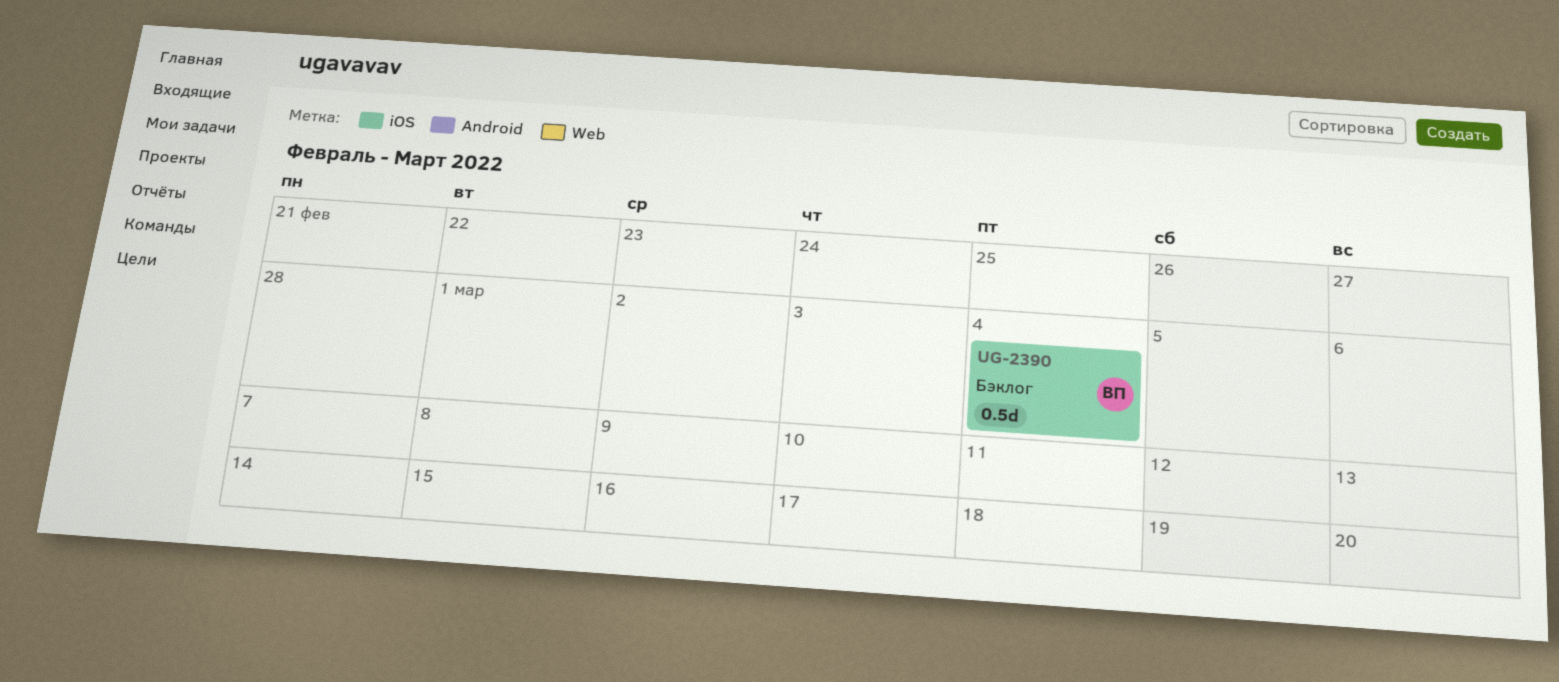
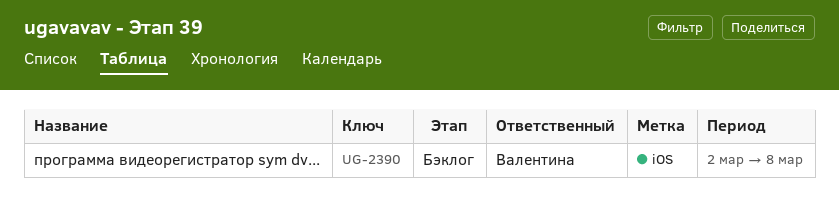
UG-2390, due: Mar 4 -> Mar 8

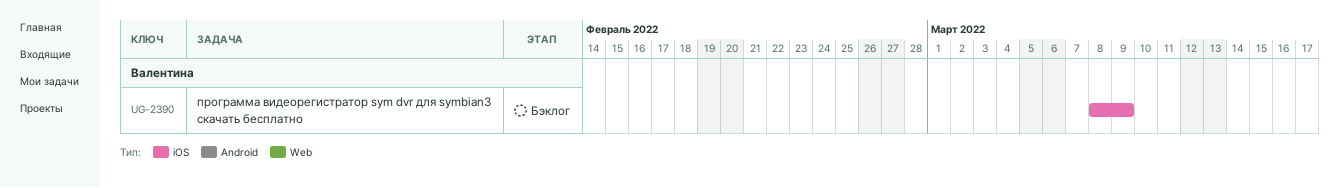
UG-2390, start: Mar 2 -> Mar 8
UG-2390, due: Mar 8 -> Mar 9

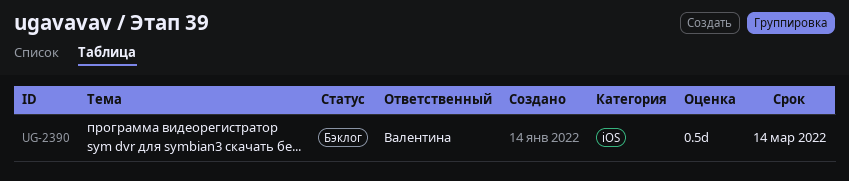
UG-2390, due: Mar 9 -> Mar 14

